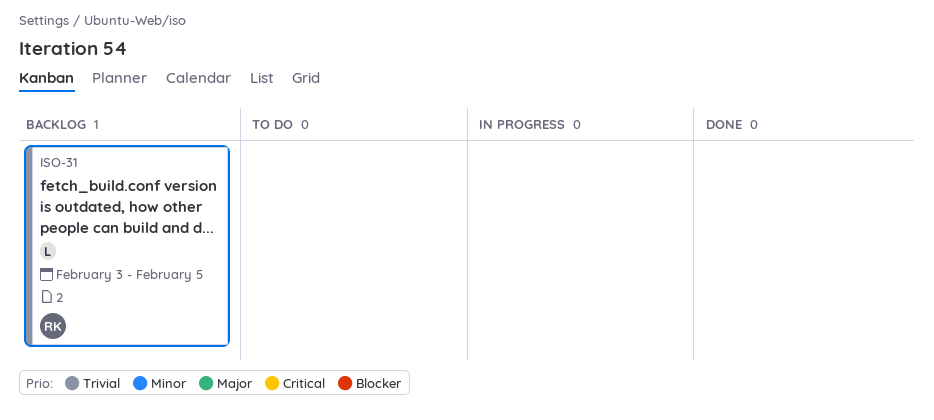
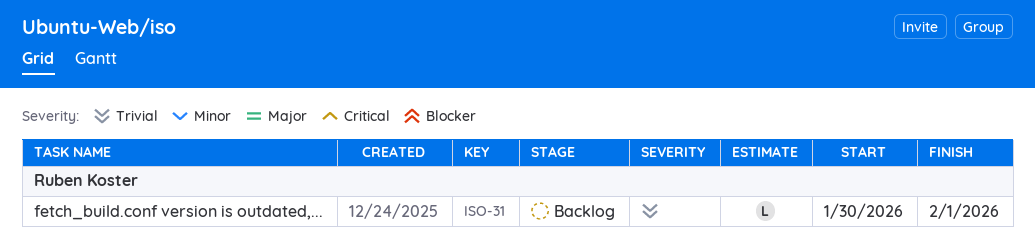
ISO-31, start: Feb 3 -> Jan 30
ISO-31, due: Feb 5 -> Feb 1

